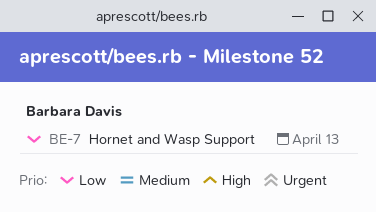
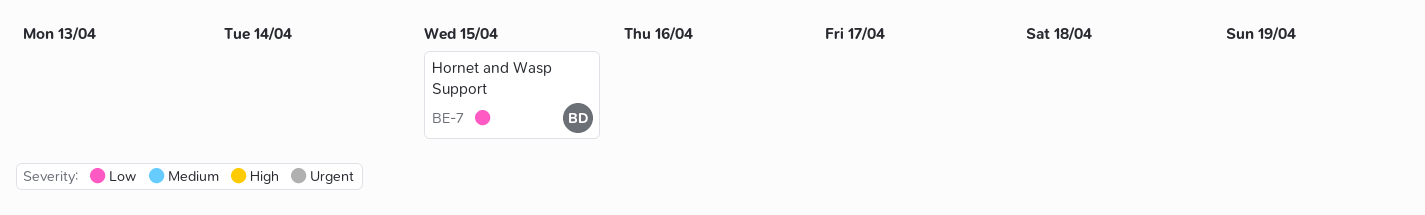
BE-7, due: Apr 13 -> Apr 15

